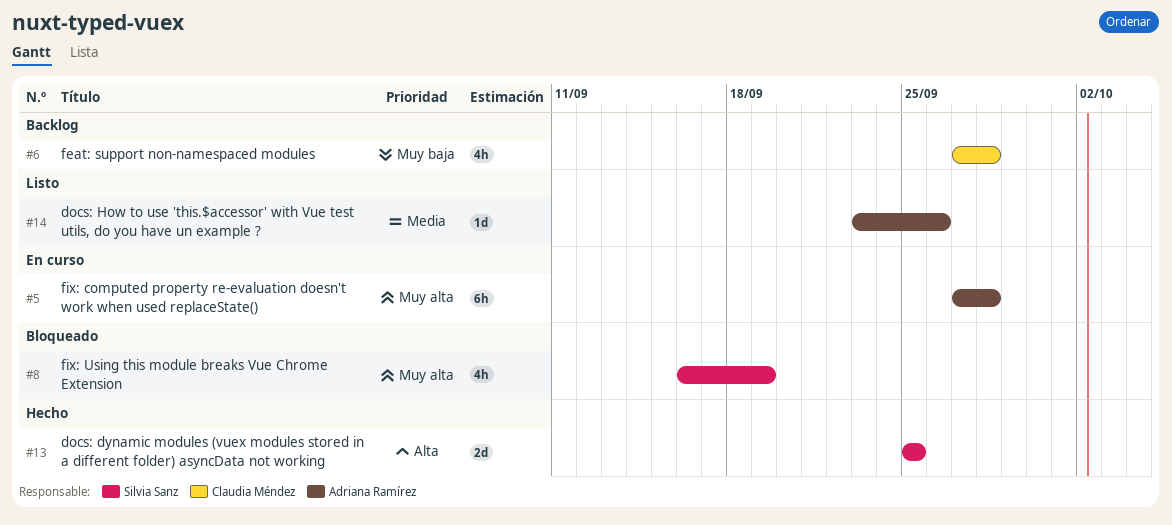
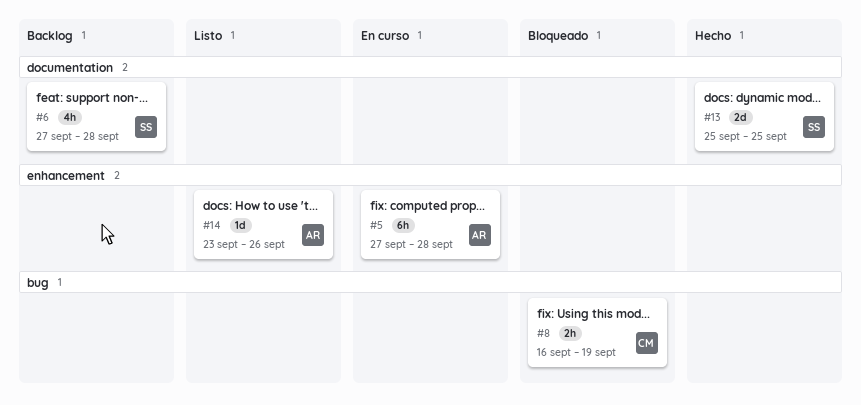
#6, owner: Claudia Méndez -> Silvia Sanz
#8, owner: Silvia Sanz -> Claudia Méndez
#8, estimate: 4h -> 2h

